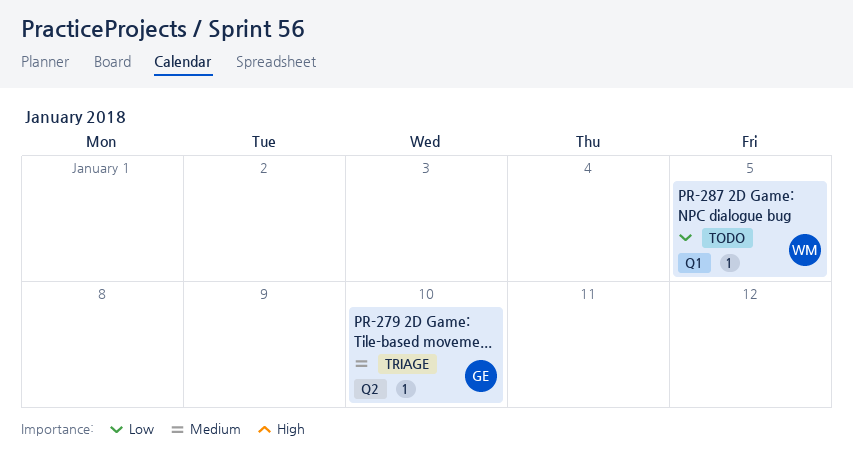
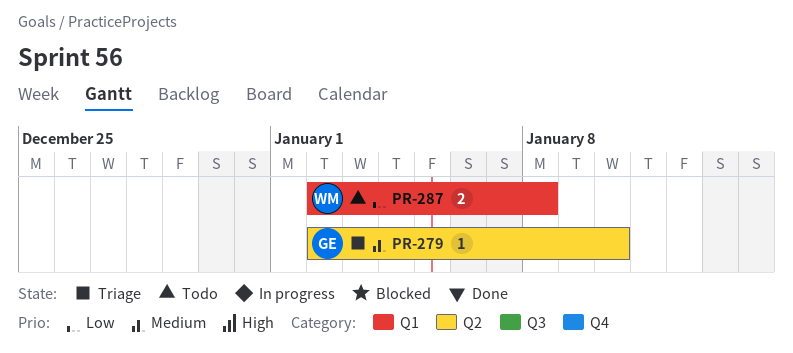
PR-287, estimate: 1 -> 2
PR-287, due: Jan 5 -> Jan 8

